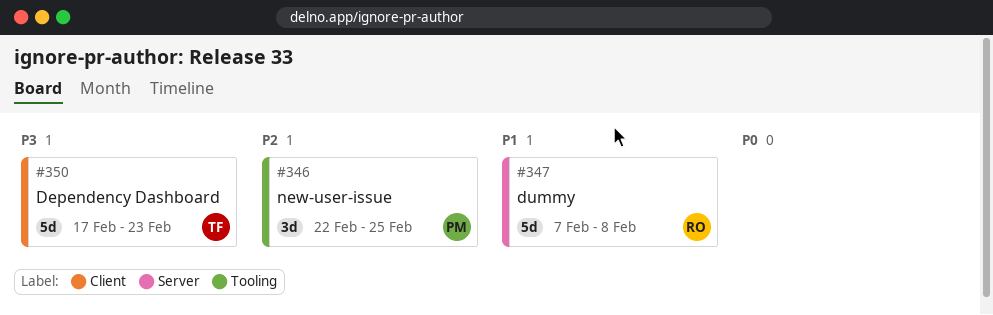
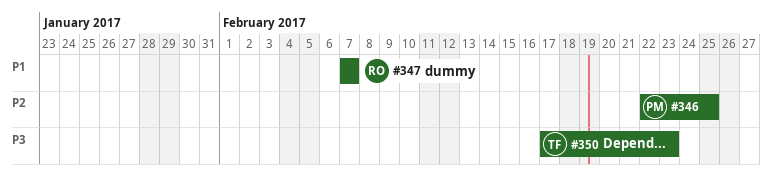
#347, due: Feb 8 -> Feb 7

